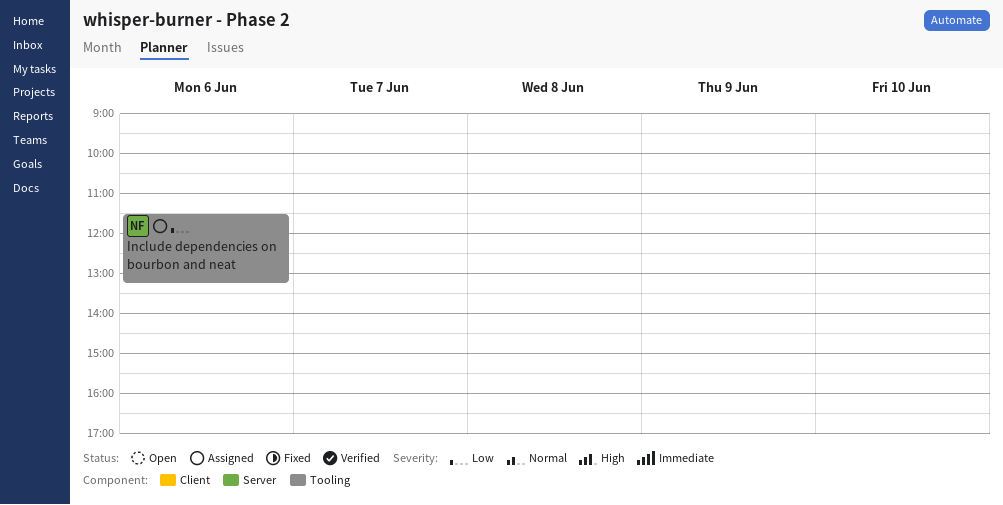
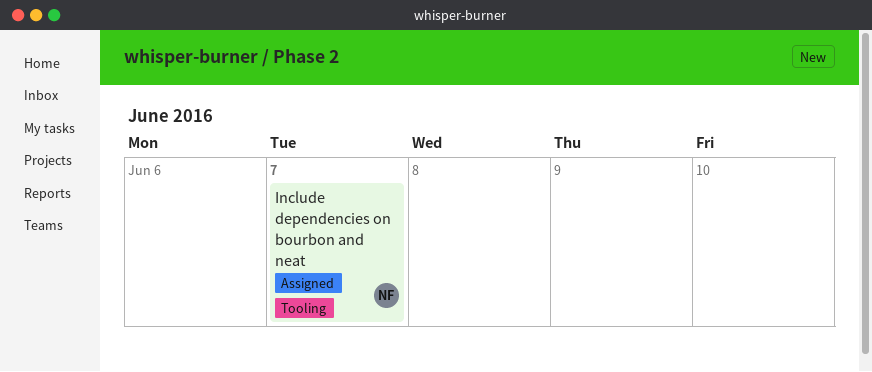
Include dependencies on bourbon and neat, day: Jun 6 -> Jun 7

